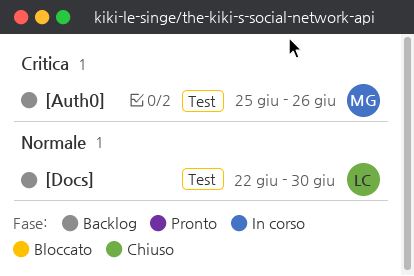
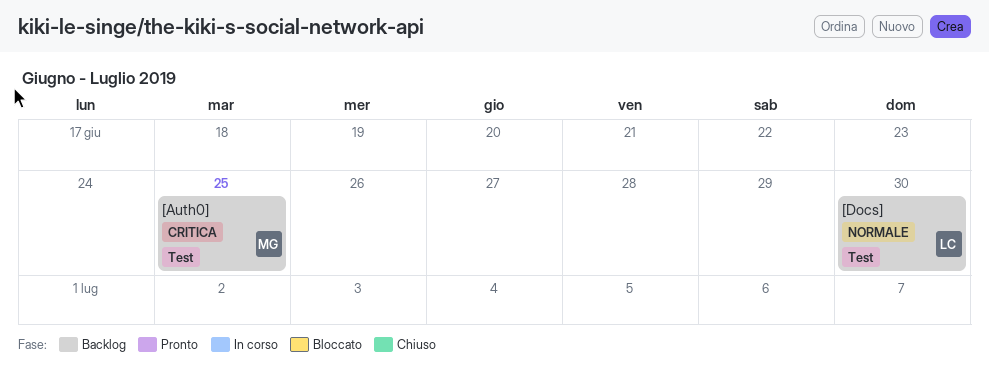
[Auth0], due: Jun 26 -> Jun 25

